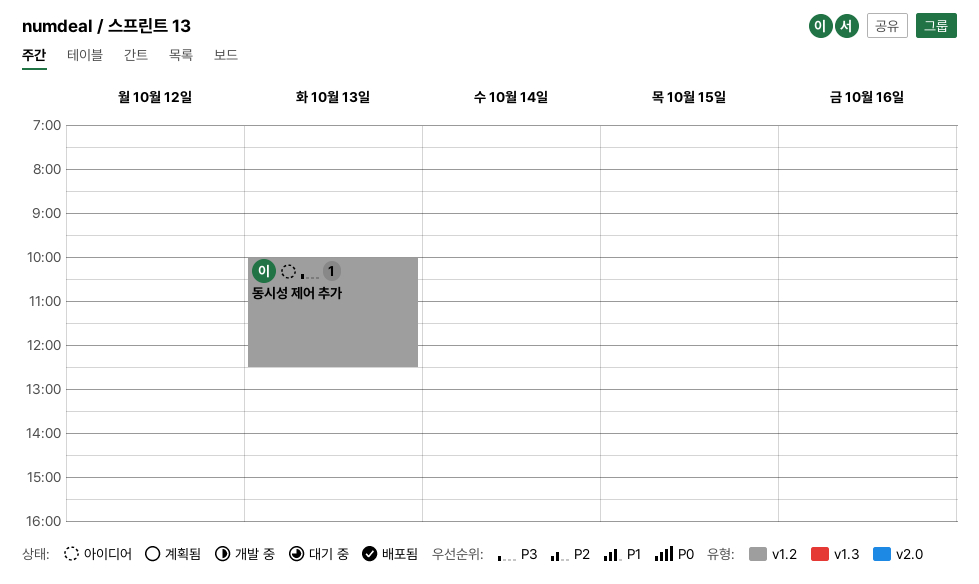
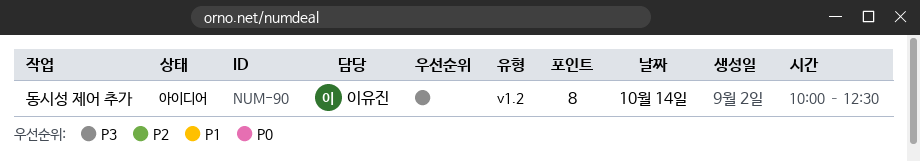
동시성 제어 추가, estimate: 1 -> 8
동시성 제어 추가, day: Oct 13 -> Oct 14

